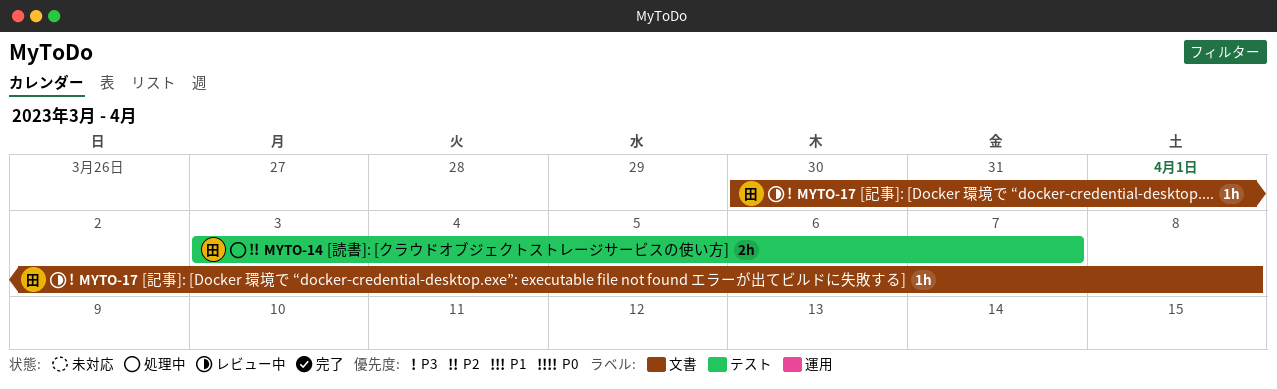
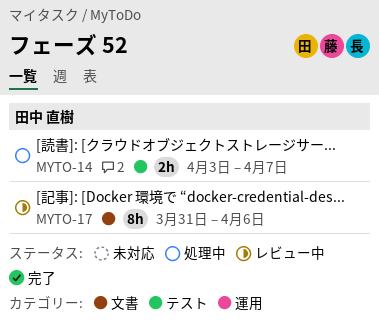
MYTO-17, estimate: 1h -> 8h
MYTO-17, start: Mar 30 -> Mar 31
MYTO-17, due: Apr 8 -> Apr 6

